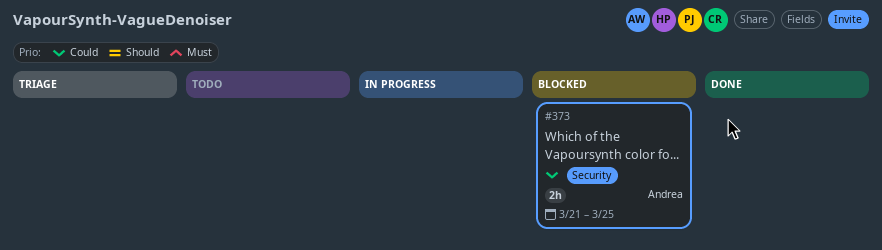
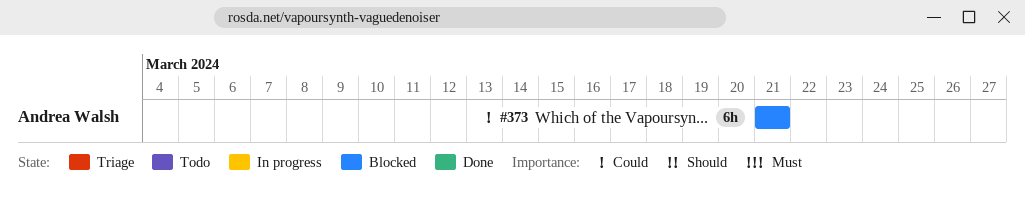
#373, estimate: 2h -> 6h
#373, due: Mar 25 -> Mar 21

